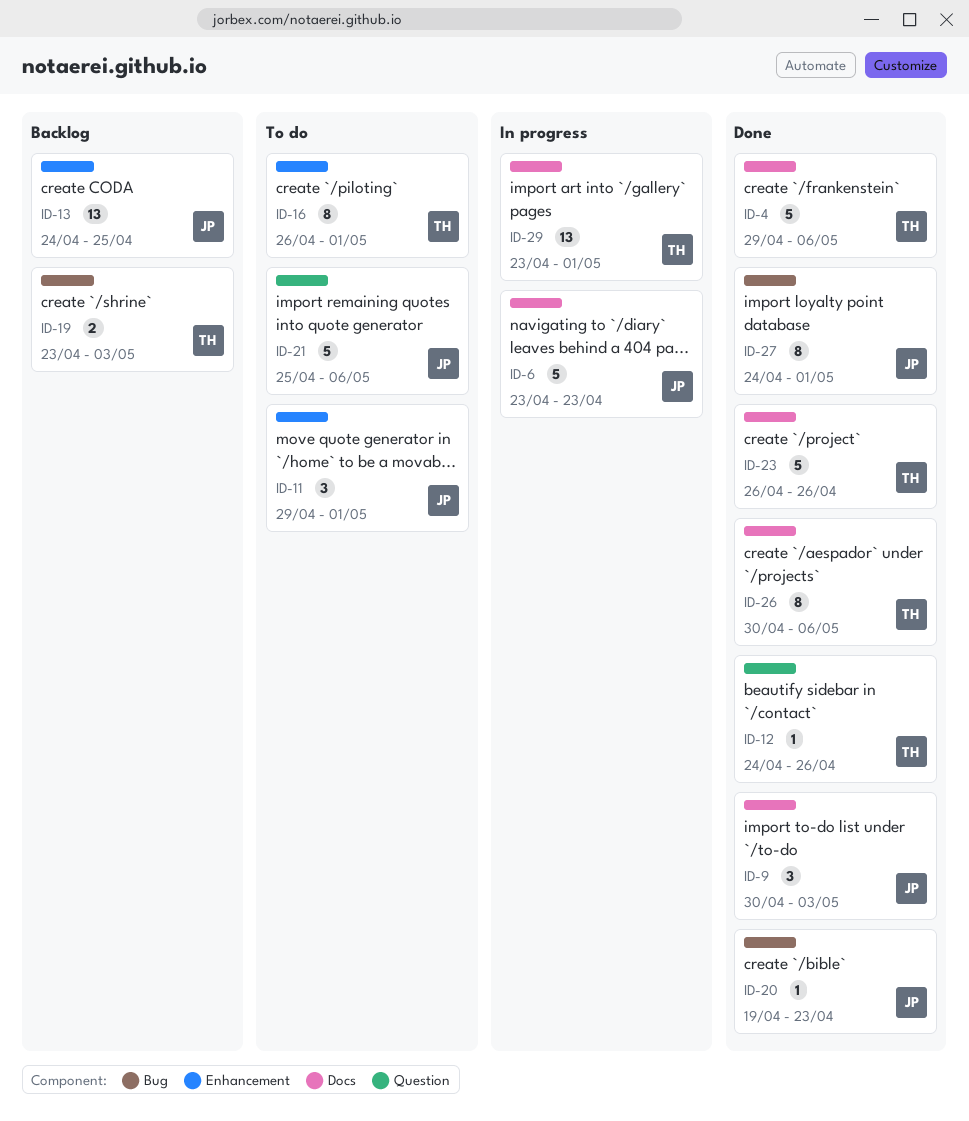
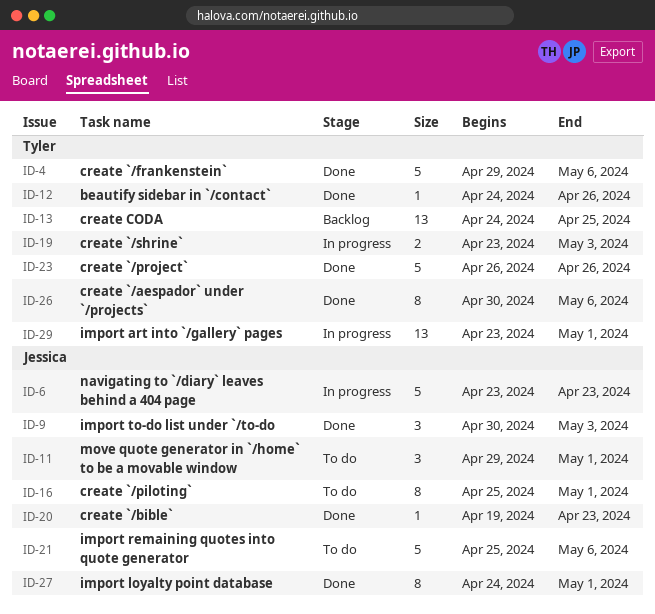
ID-13, owner: Jessica -> Tyler
ID-16, owner: Tyler -> Jessica
ID-16, start: Apr 26 -> Apr 25
ID-19, status: Backlog -> In progress

